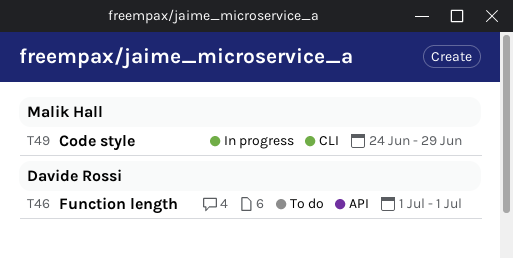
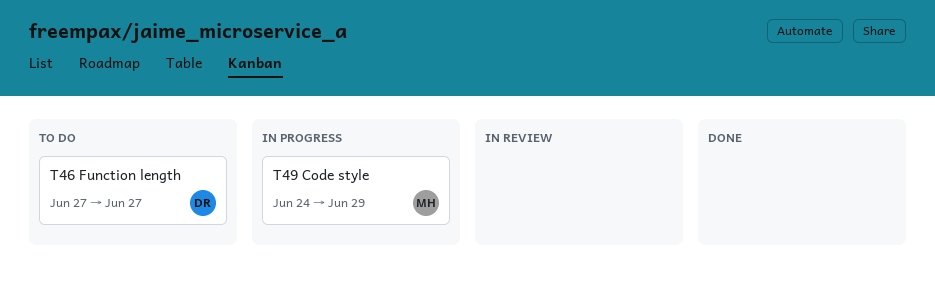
T46, start: Jul 1 -> Jun 27
T46, due: Jul 1 -> Jun 27

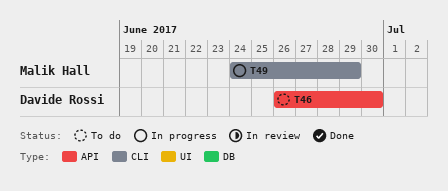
T46, start: Jun 27 -> Jun 26
T46, due: Jun 27 -> Jun 30

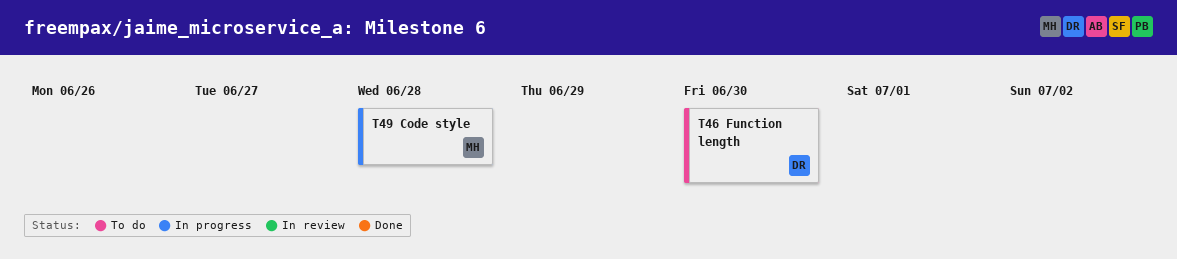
T49, due: Jun 29 -> Jun 28

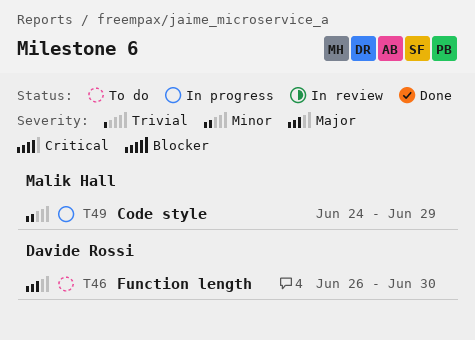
T49, due: Jun 28 -> Jun 29

